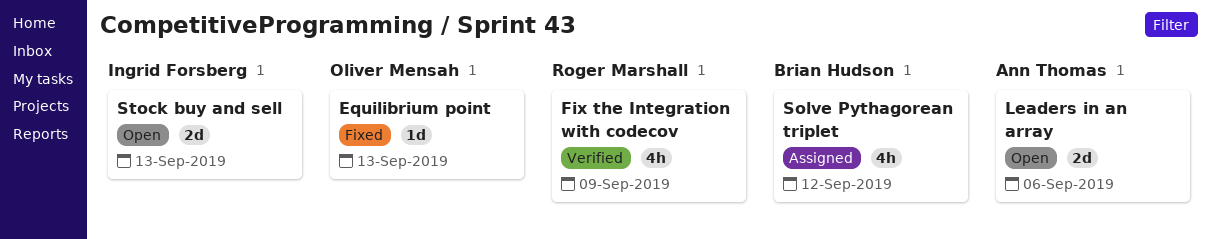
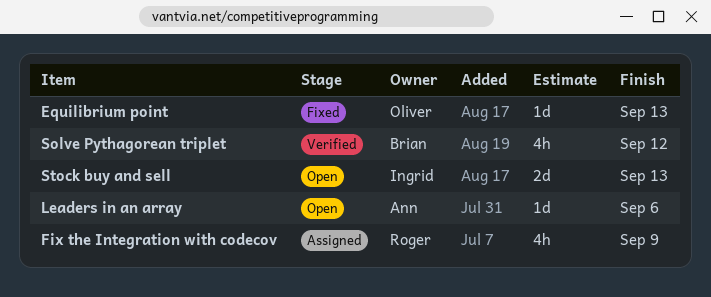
Fix the Integration with codecov, status: Verified -> Assigned
Leaders in an array, estimate: 2d -> 1d
Solve Pythagorean triplet, status: Assigned -> Verified

